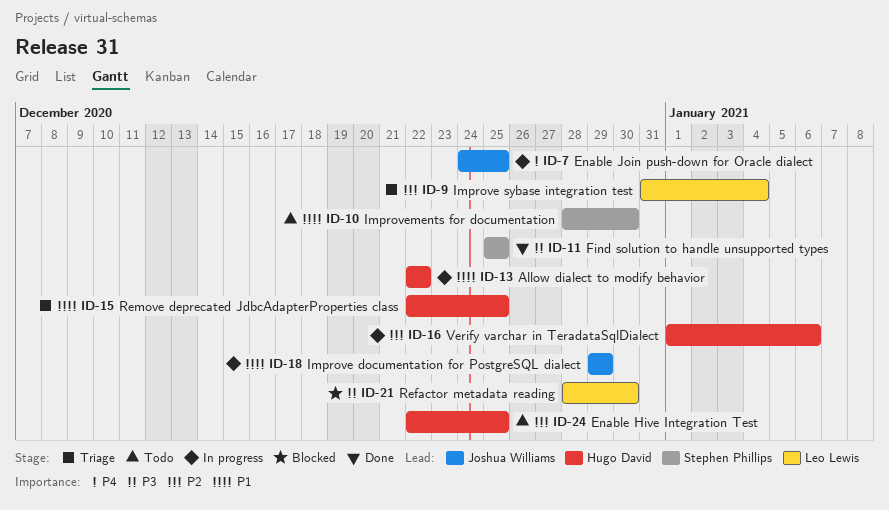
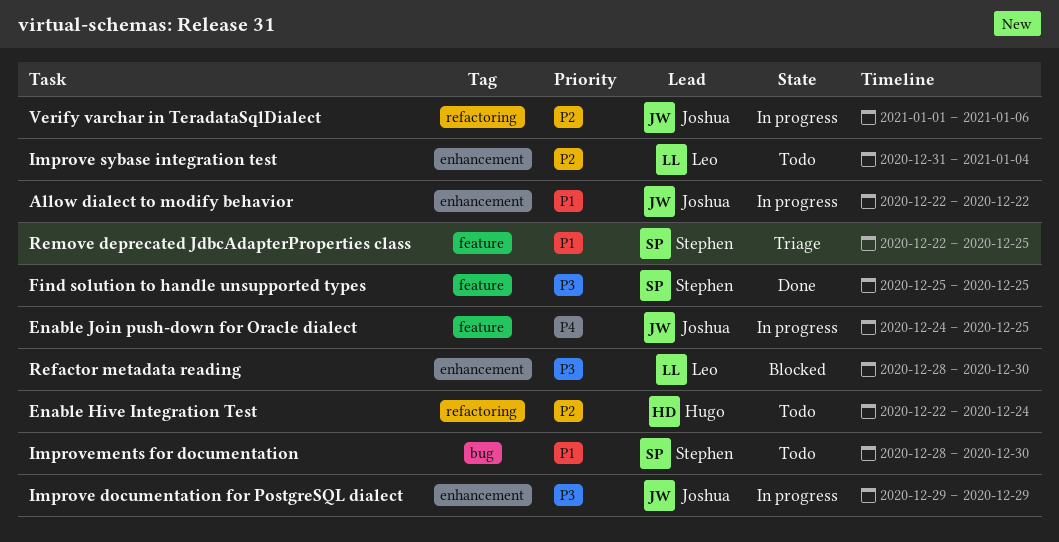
Allow dialect to modify behavior, owner: Hugo David -> Joshua Williams
Enable Hive Integration Test, due: Dec 25 -> Dec 24
Improve documentation for PostgreSQL dialect, priority: P1 -> P3
Improve sybase integration test, status: Triage -> Todo
Remove deprecated JdbcAdapterProperties class, owner: Hugo David -> Stephen Phillips
Verify varchar in TeradataSqlDialect, owner: Hugo David -> Joshua Williams

